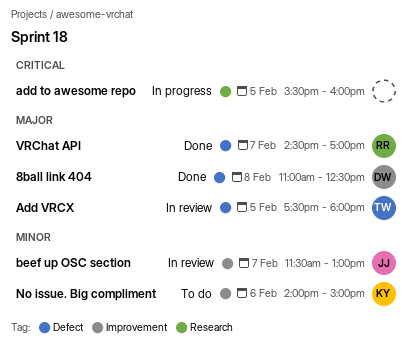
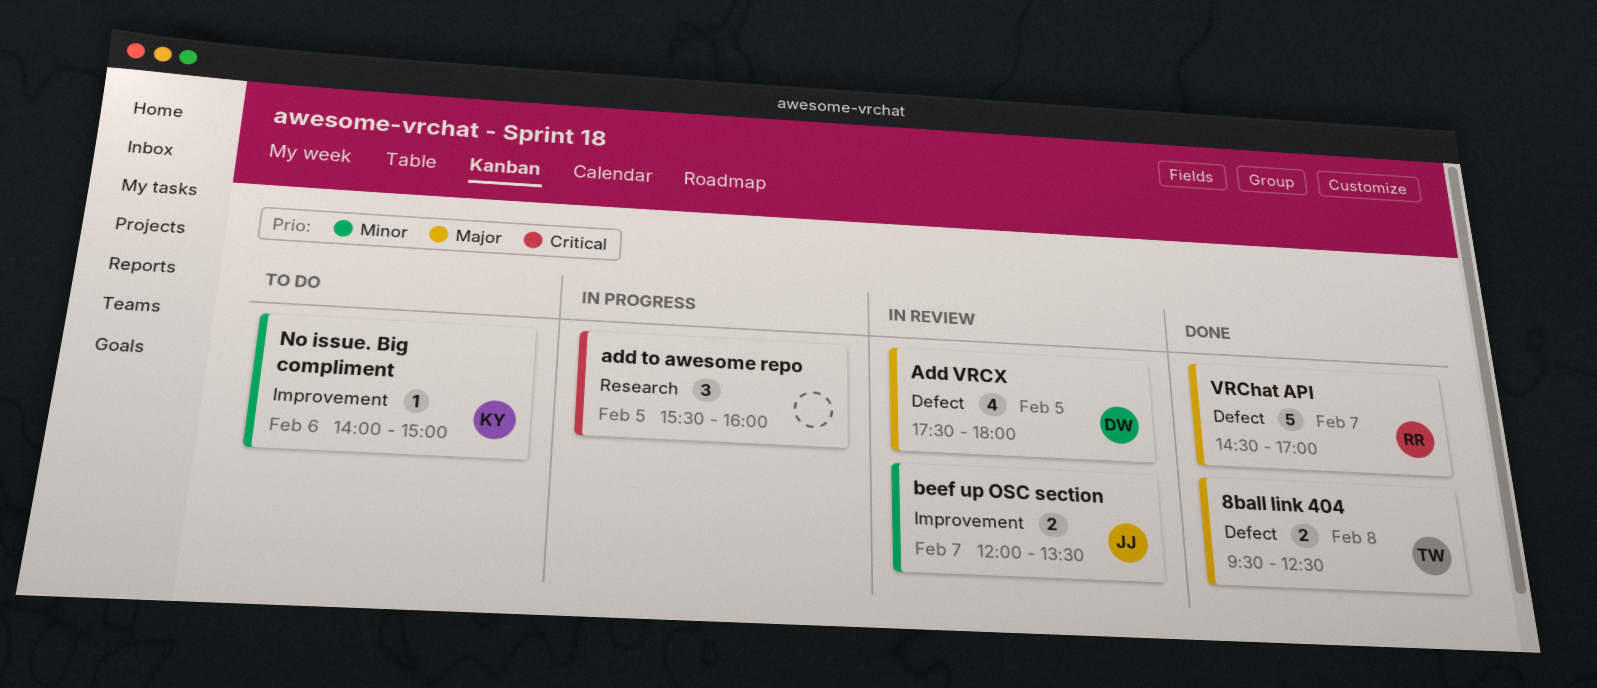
8ball link 404, owner: DW -> TW
8ball link 404, begins: 11:00 -> 09:30
Add VRCX, owner: TW -> DW
beef up OSC section, begins: 11:30 -> 12:00
beef up OSC section, ends: 13:00 -> 13:30

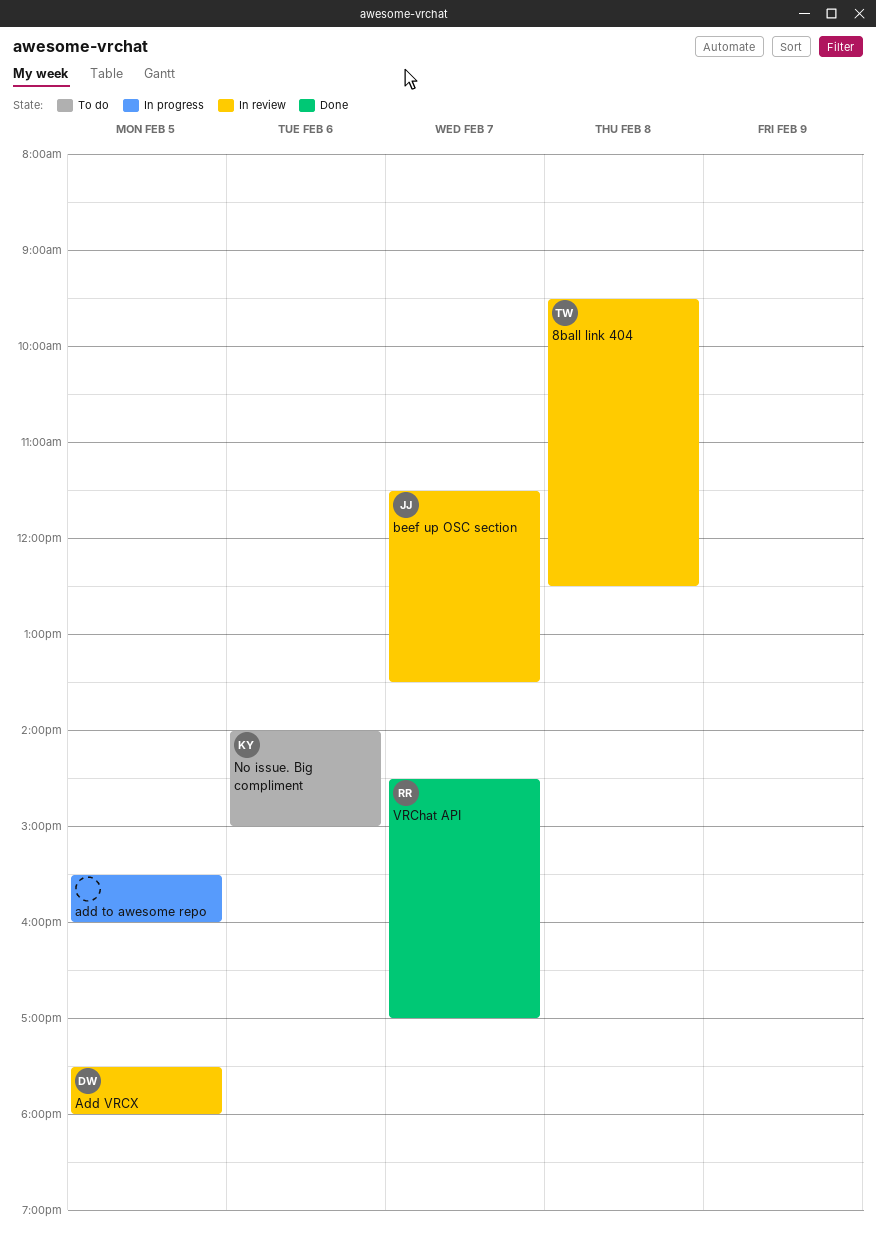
8ball link 404, status: Done -> In review
beef up OSC section, begins: 12:00 -> 11:30

